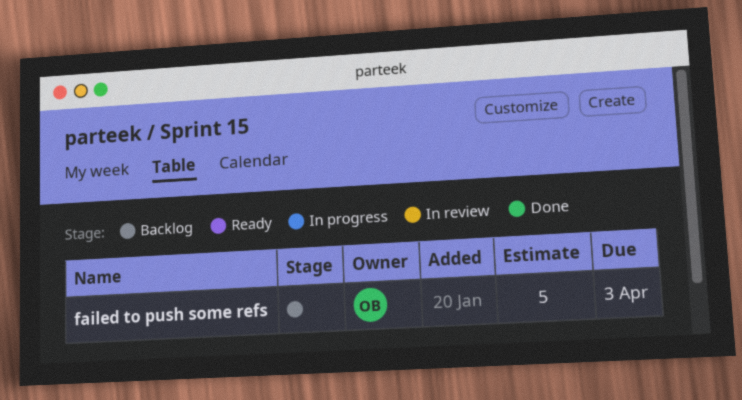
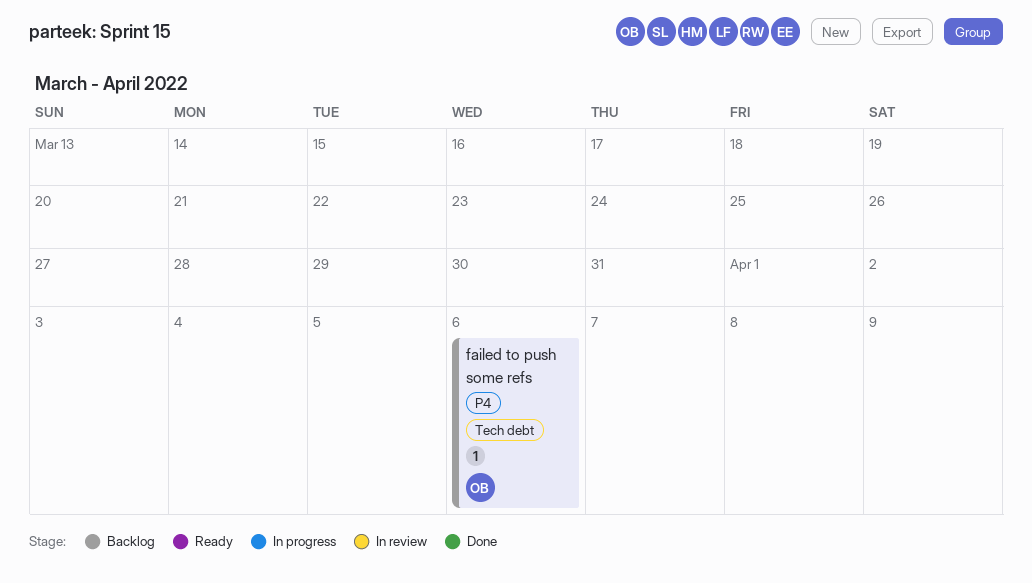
failed to push some refs, estimate: 5 -> 1
failed to push some refs, due: Apr 3 -> Apr 6

